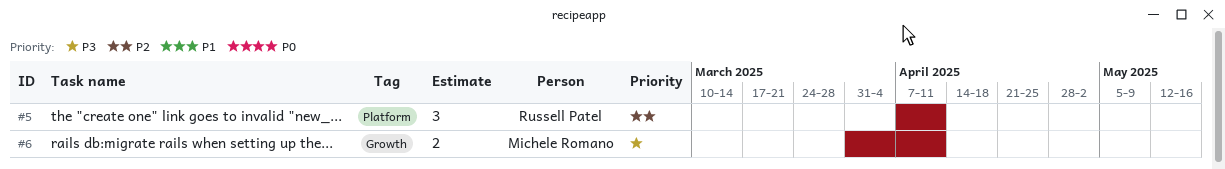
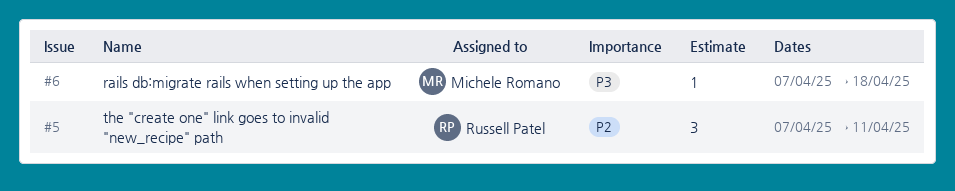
#6, estimate: 2 -> 1
#6, start: Mar 31 -> Apr 7
#6, due: Apr 11 -> Apr 18

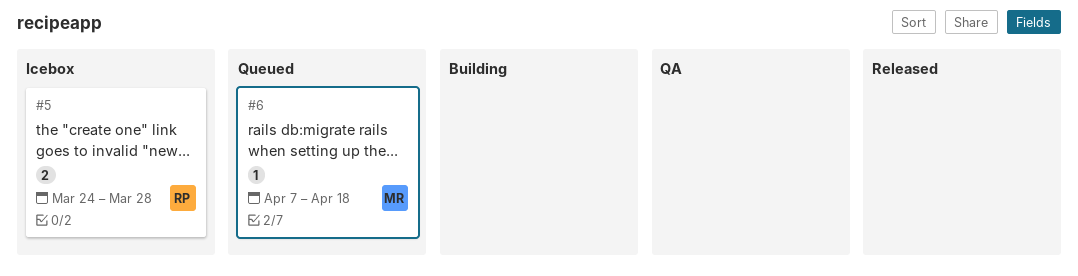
#5, estimate: 3 -> 2
#5, start: Apr 7 -> Mar 24
#5, due: Apr 11 -> Mar 28

